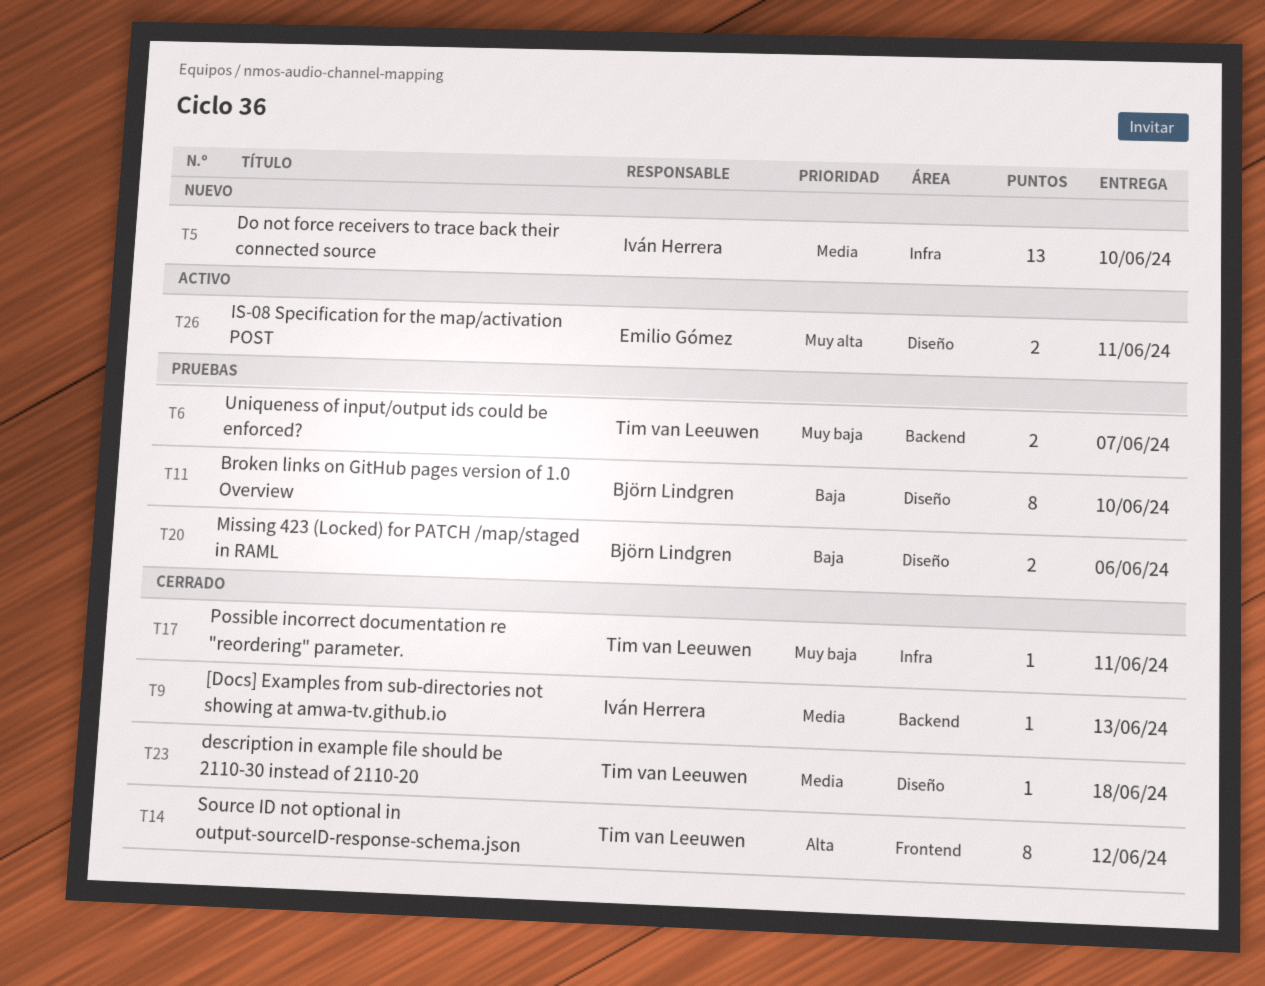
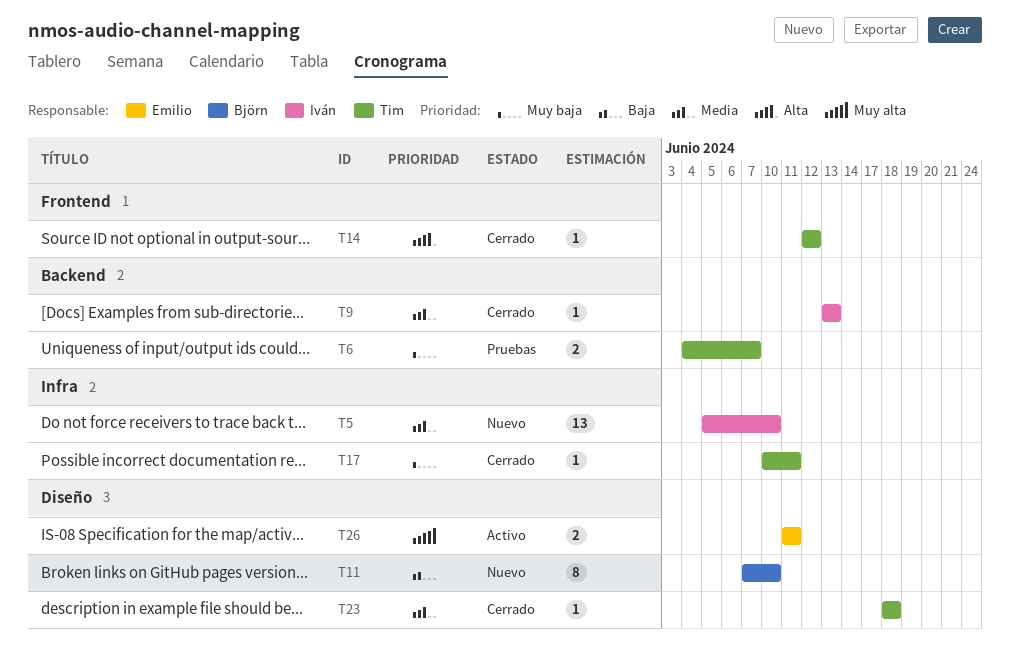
T11, status: Pruebas -> Nuevo
T14, estimate: 8 -> 1
T20: present -> none

